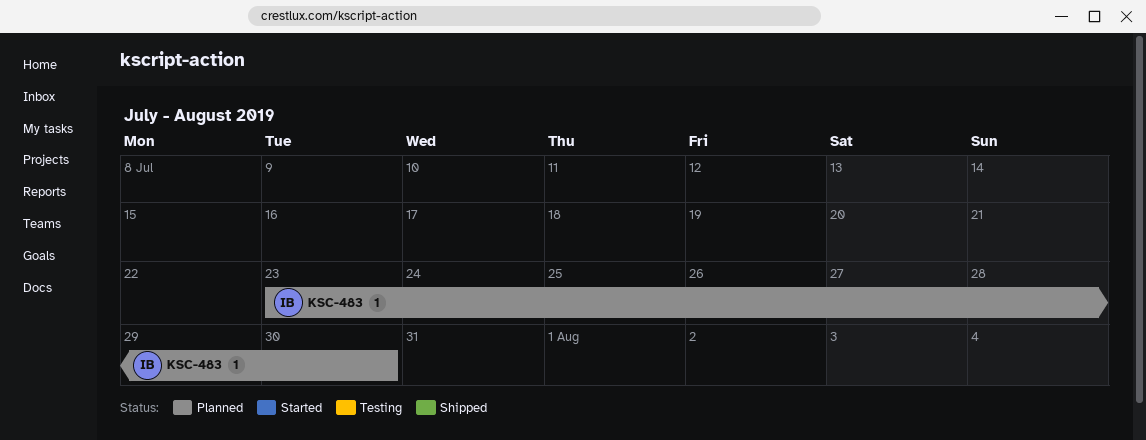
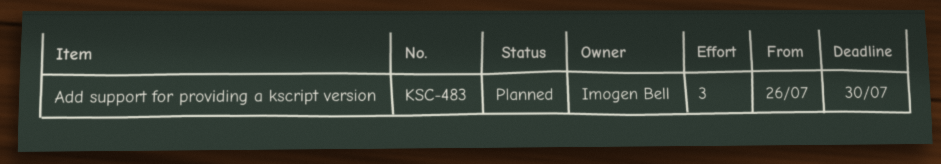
KSC-483, estimate: 1 -> 3
KSC-483, start: Jul 23 -> Jul 26

